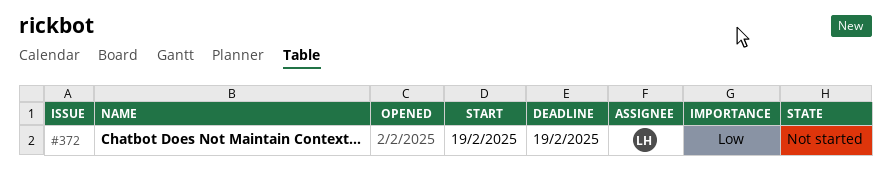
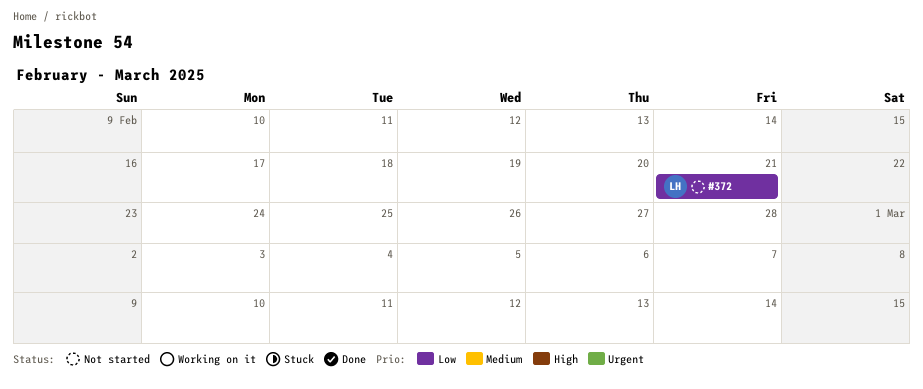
#372, start: Feb 19 -> Feb 21
#372, due: Feb 19 -> Feb 21

